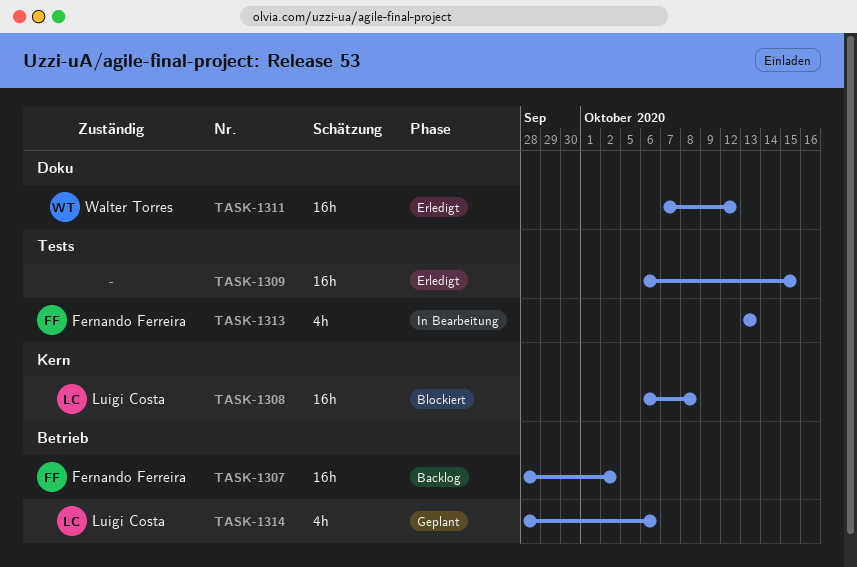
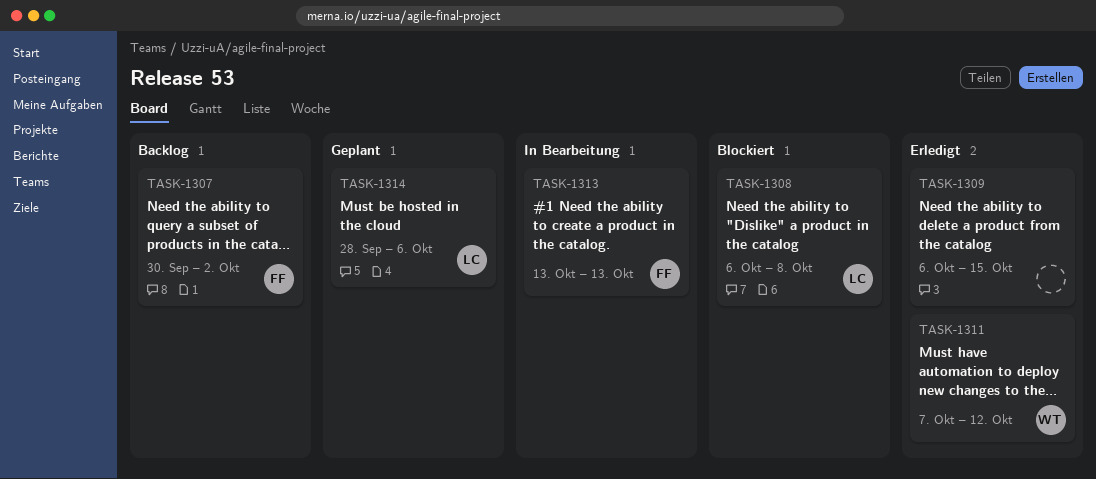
TASK-1307, start: Sep 28 -> Sep 30

